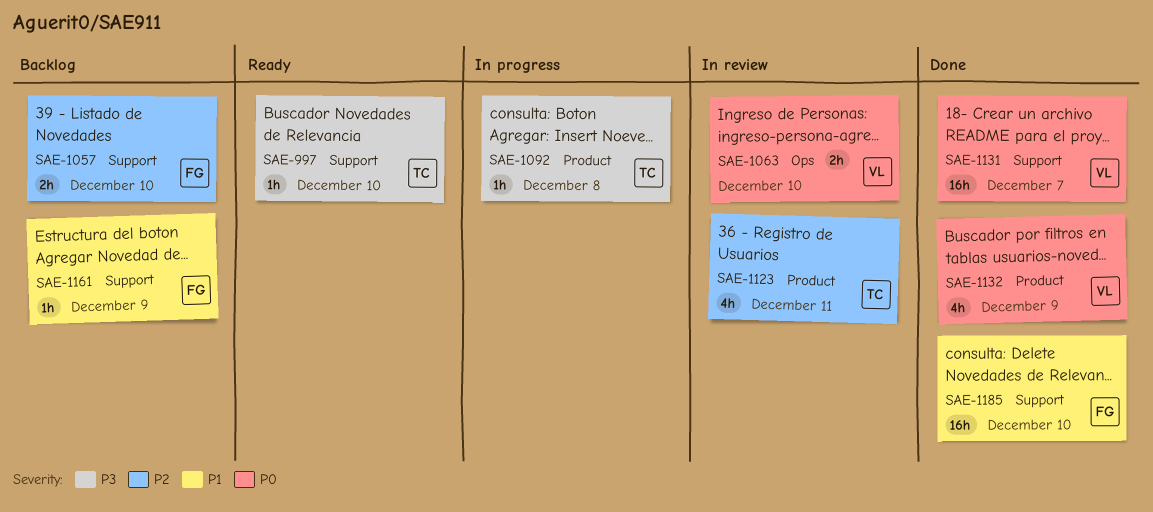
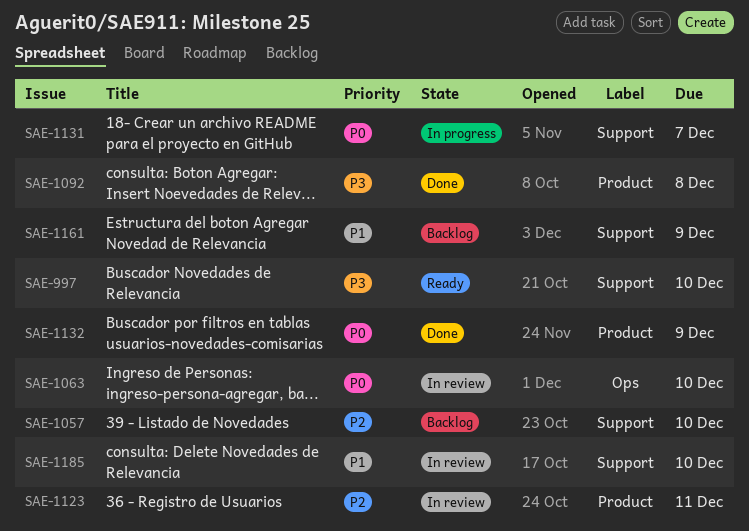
SAE-1092, status: In progress -> Done
SAE-1131, status: Done -> In progress
SAE-1185, status: Done -> In review

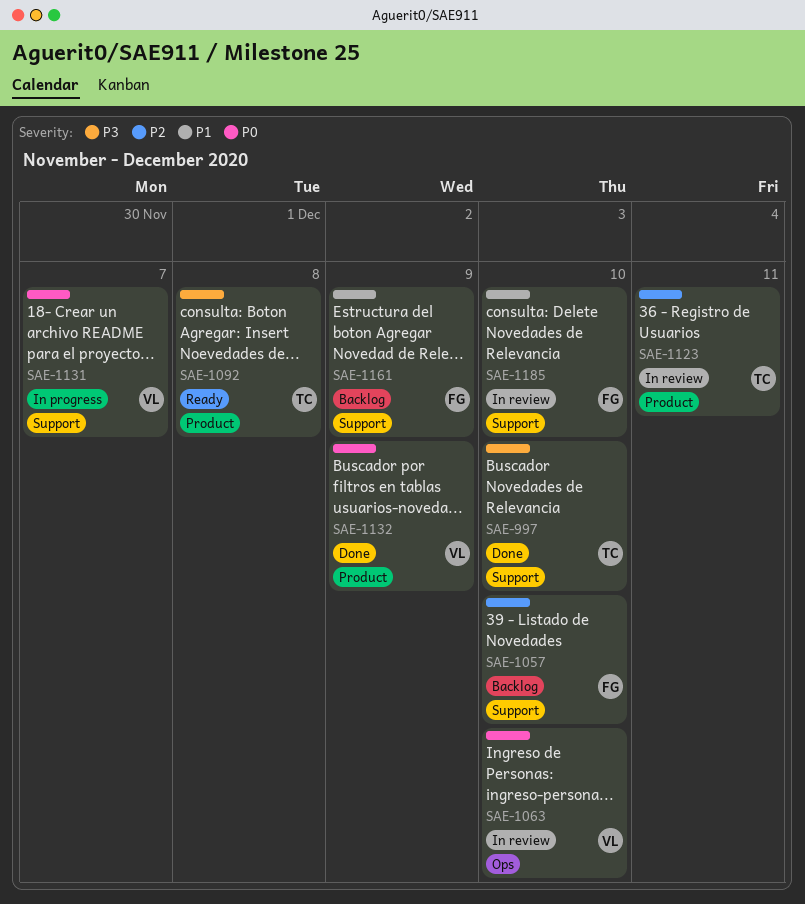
SAE-997, status: Ready -> Done
SAE-1092, status: Done -> Ready

